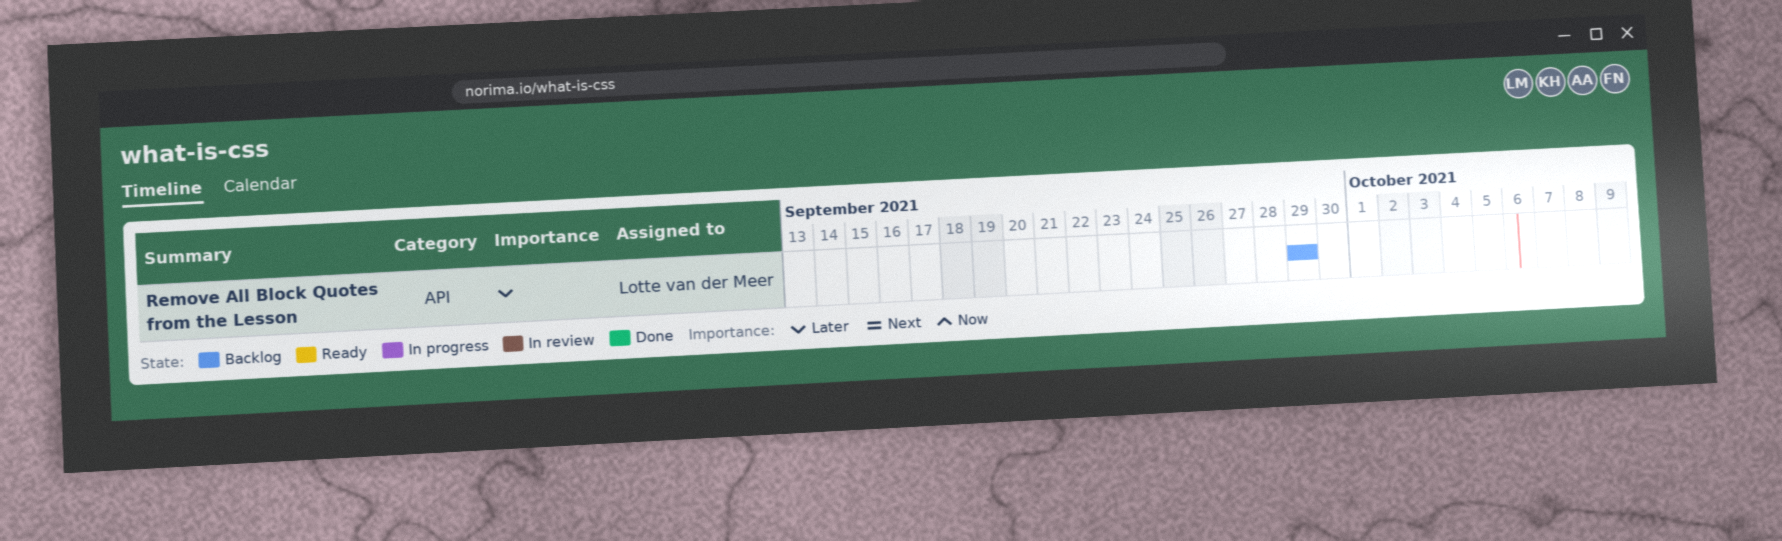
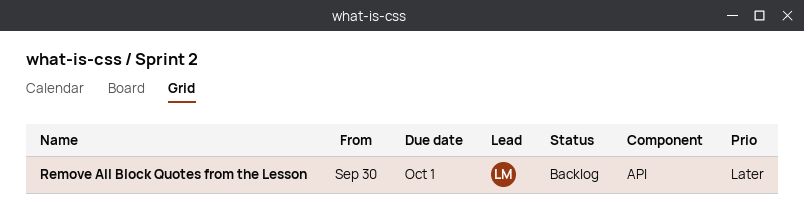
Remove All Block Quotes from the Lesson, start: Sep 29 -> Sep 30
Remove All Block Quotes from the Lesson, due: Sep 29 -> Oct 1

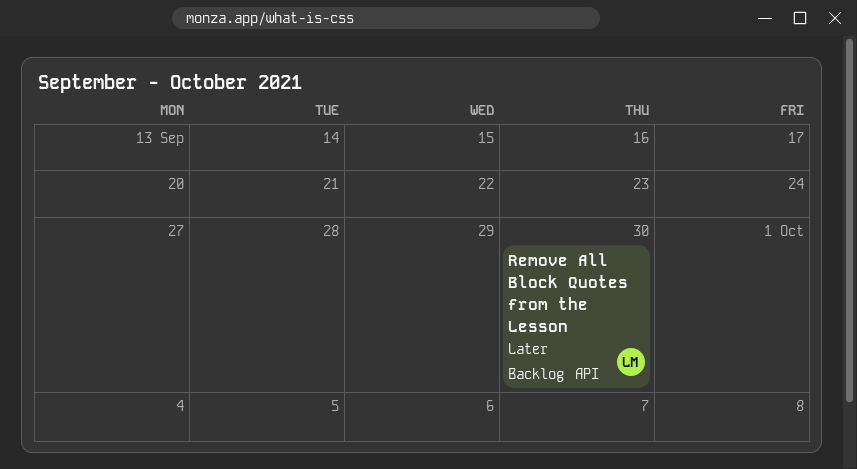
Remove All Block Quotes from the Lesson, due: Oct 1 -> Sep 30

